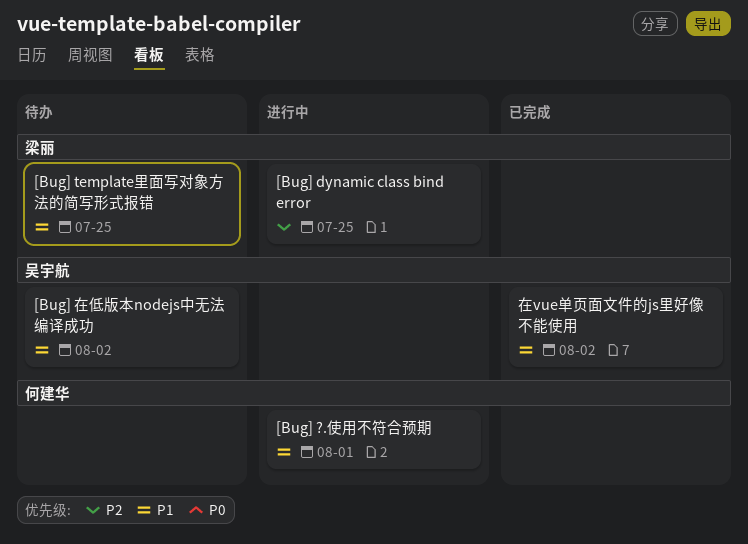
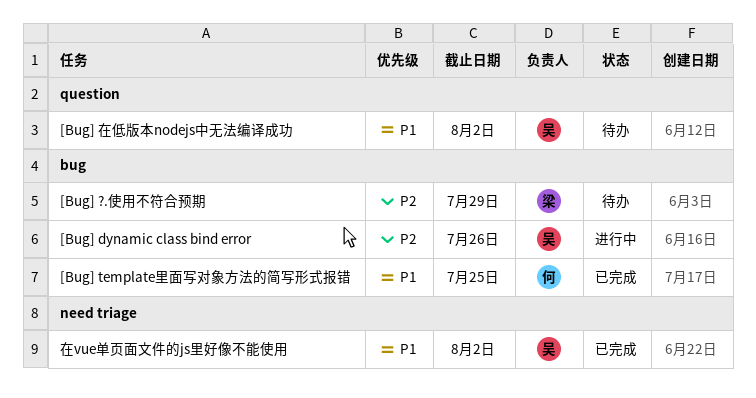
[Bug] ?.使用不符合预期, status: 进行中 -> 待办
[Bug] ?.使用不符合预期, owner: 何建华 -> 梁丽
[Bug] ?.使用不符合预期, priority: P1 -> P2
[Bug] ?.使用不符合预期, due: Aug 1 -> Jul 29
[Bug] dynamic class bind error, owner: 梁丽 -> 吴宇航
[Bug] dynamic class bind error, due: Jul 25 -> Jul 26
[Bug] template里面写对象方法的简写形式报错, status: 待办 -> 已完成
[Bug] template里面写对象方法的简写形式报错, owner: 梁丽 -> 何建华

